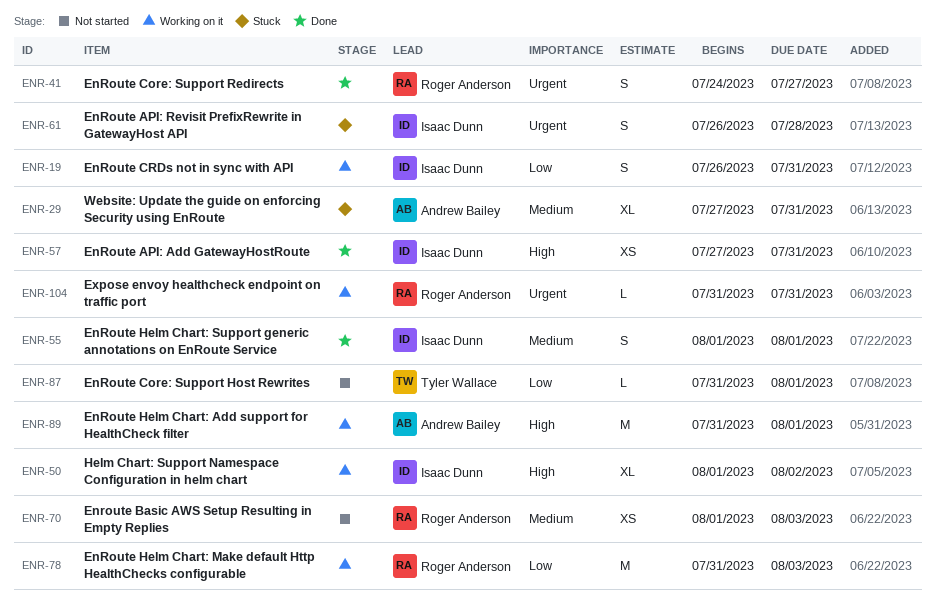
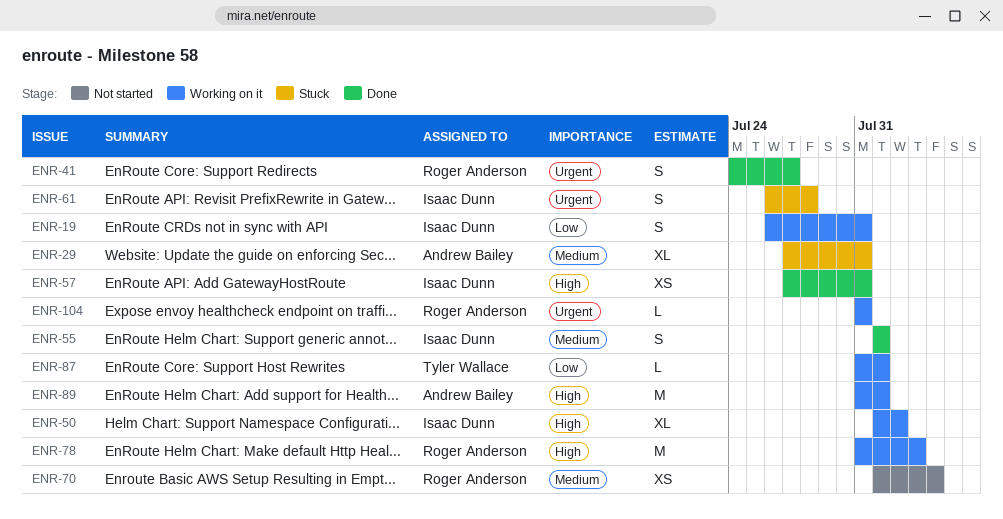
ENR-70, due: Aug 3 -> Aug 4
ENR-78, priority: Low -> High
ENR-87, status: Not started -> Working on it

